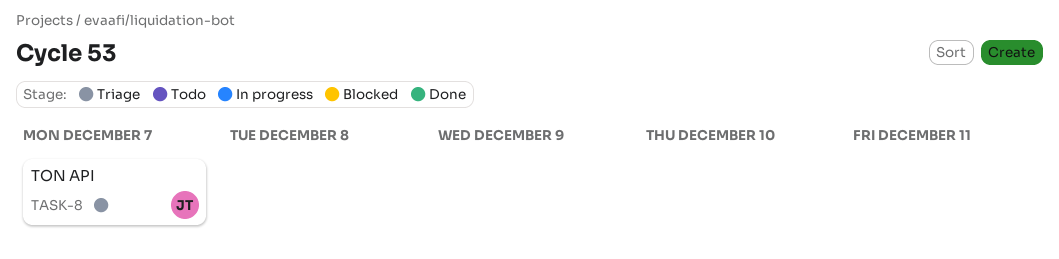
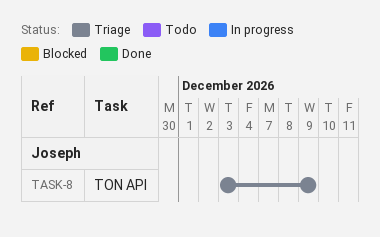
TASK-8, due: Dec 7 -> Dec 9

